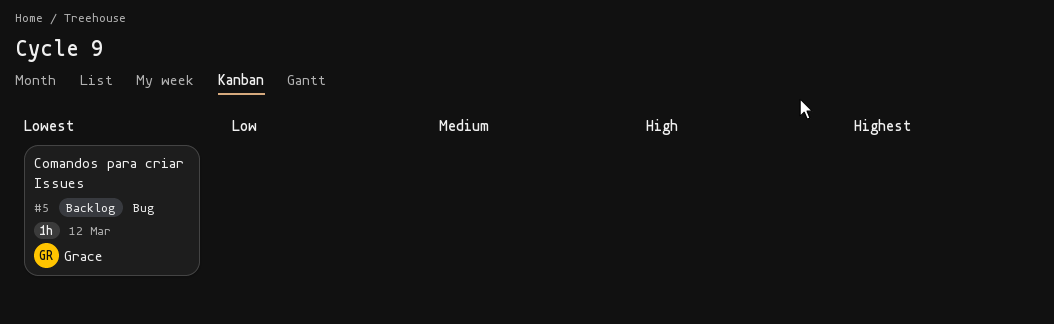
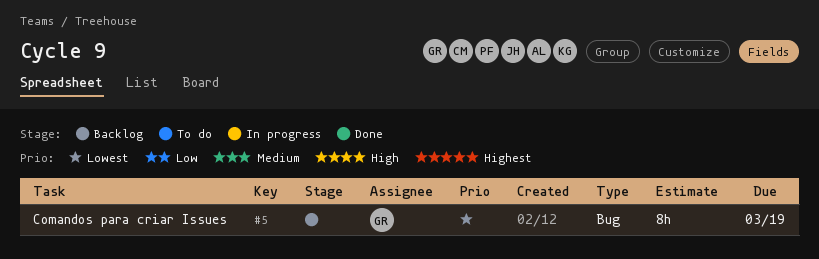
#5, estimate: 1h -> 8h
#5, due: Mar 12 -> Mar 19

